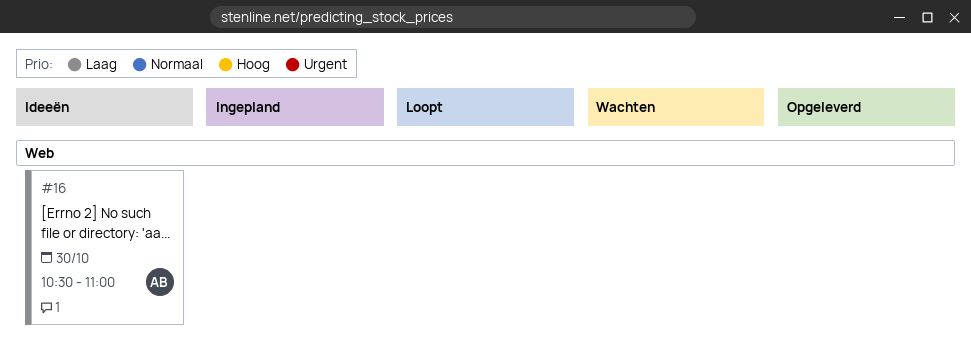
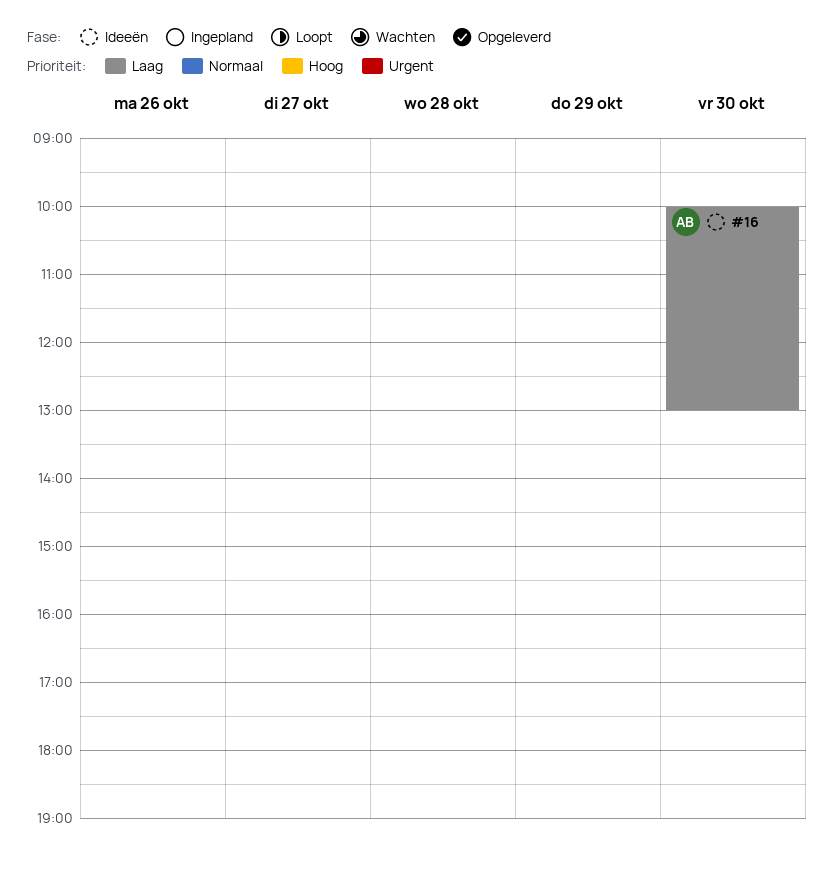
#16, begins: 10:30 -> 10:00
#16, ends: 11:00 -> 13:00

